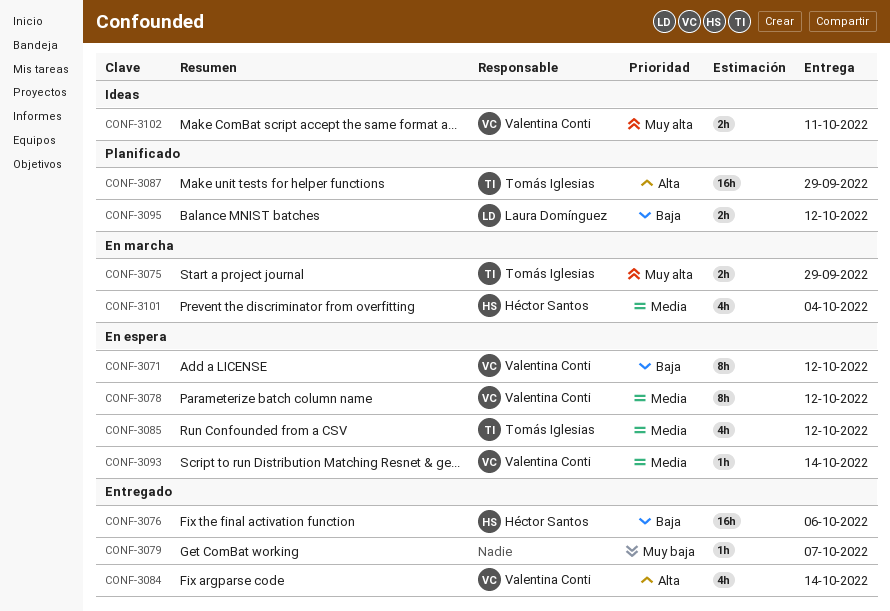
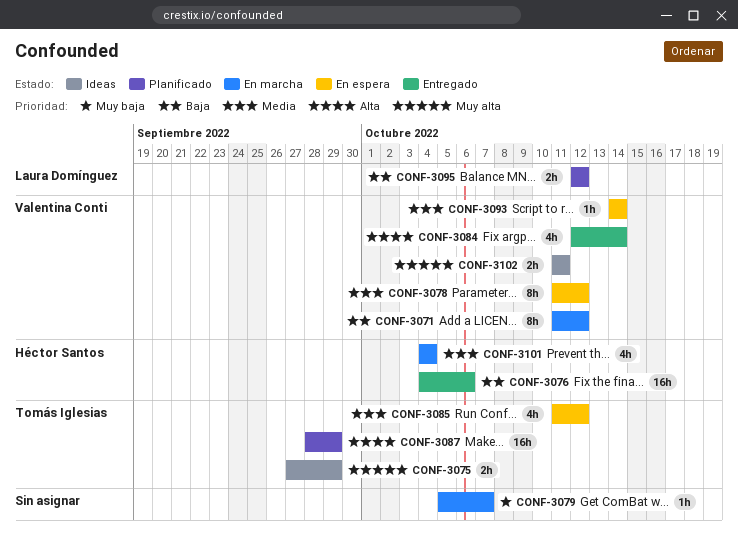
CONF-3071, status: En espera -> En marcha
CONF-3075, status: En marcha -> Ideas
CONF-3079, status: Entregado -> En marcha

